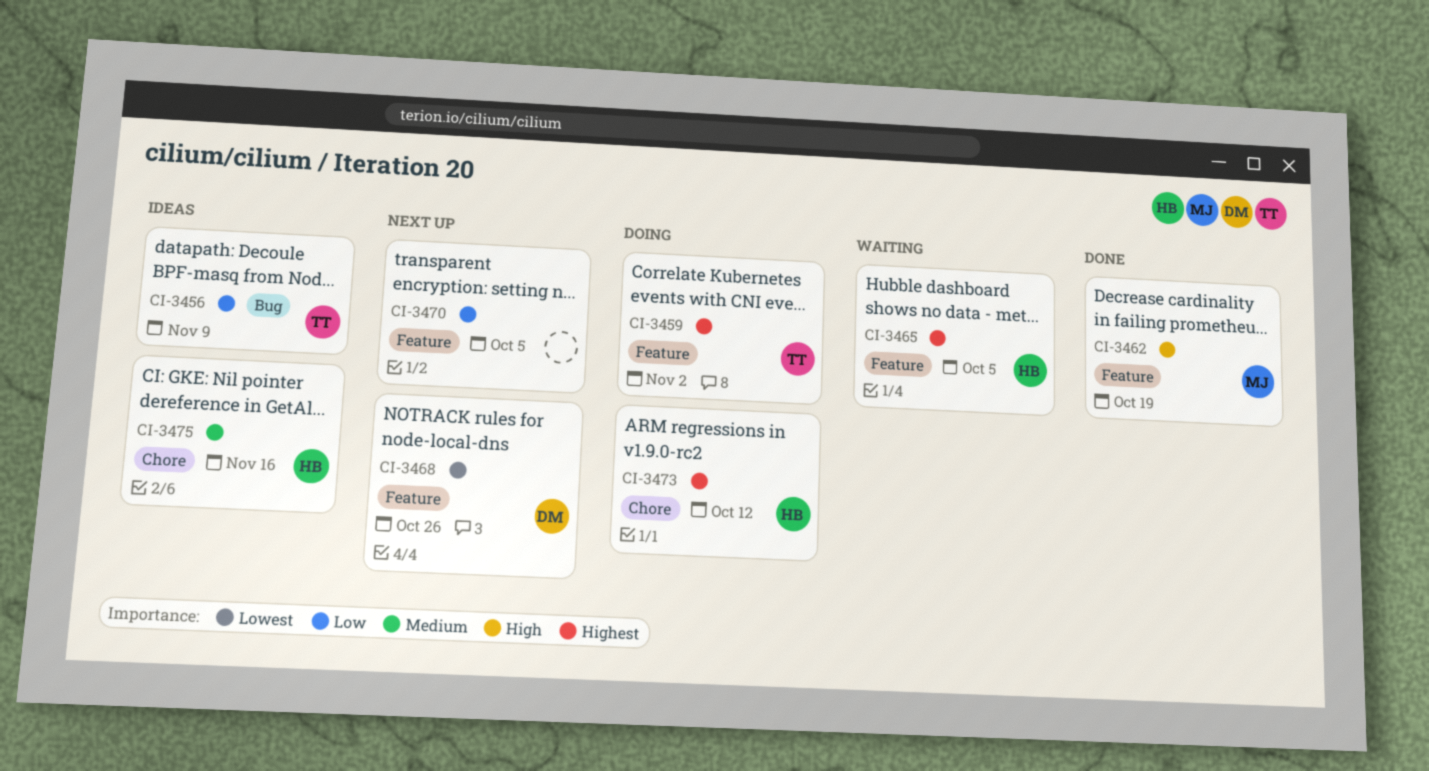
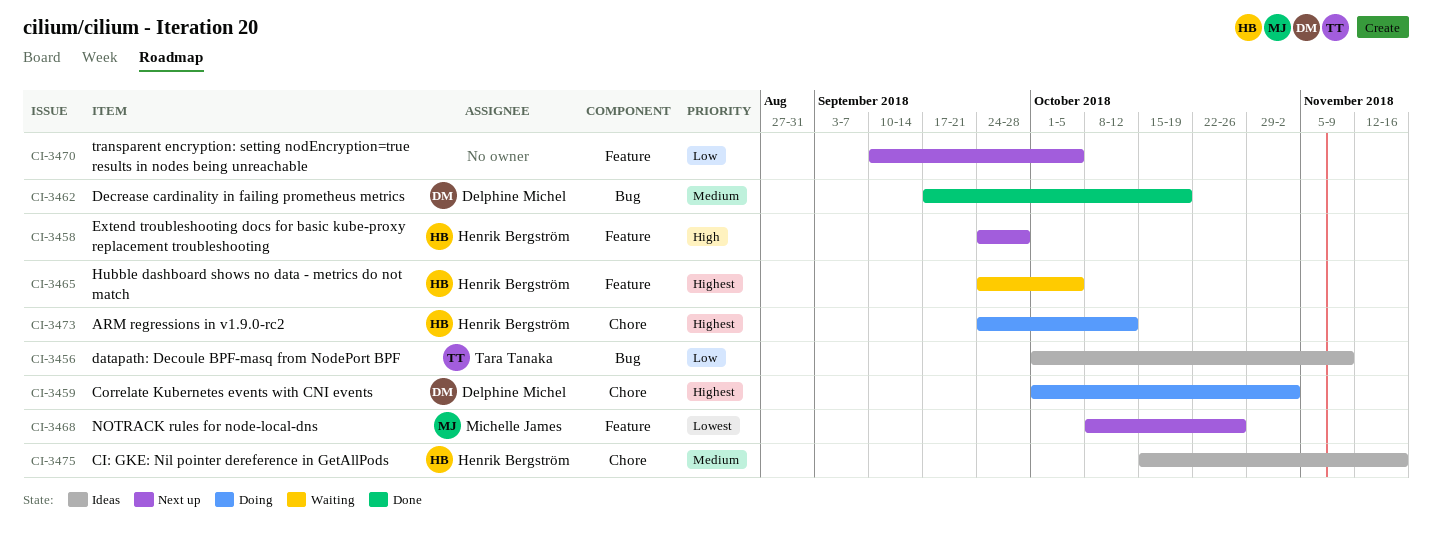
CI-3458: none -> present
CI-3459, owner: Tara Tanaka -> Delphine Michel
CI-3459, label: Feature -> Chore
CI-3462, owner: Michelle James -> Delphine Michel
CI-3462, priority: High -> Medium
CI-3462, label: Feature -> Bug
CI-3468, owner: Delphine Michel -> Michelle James

